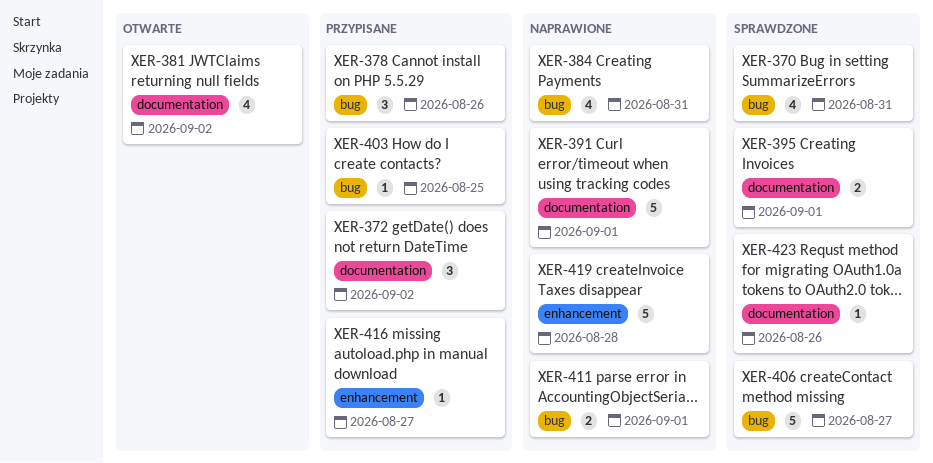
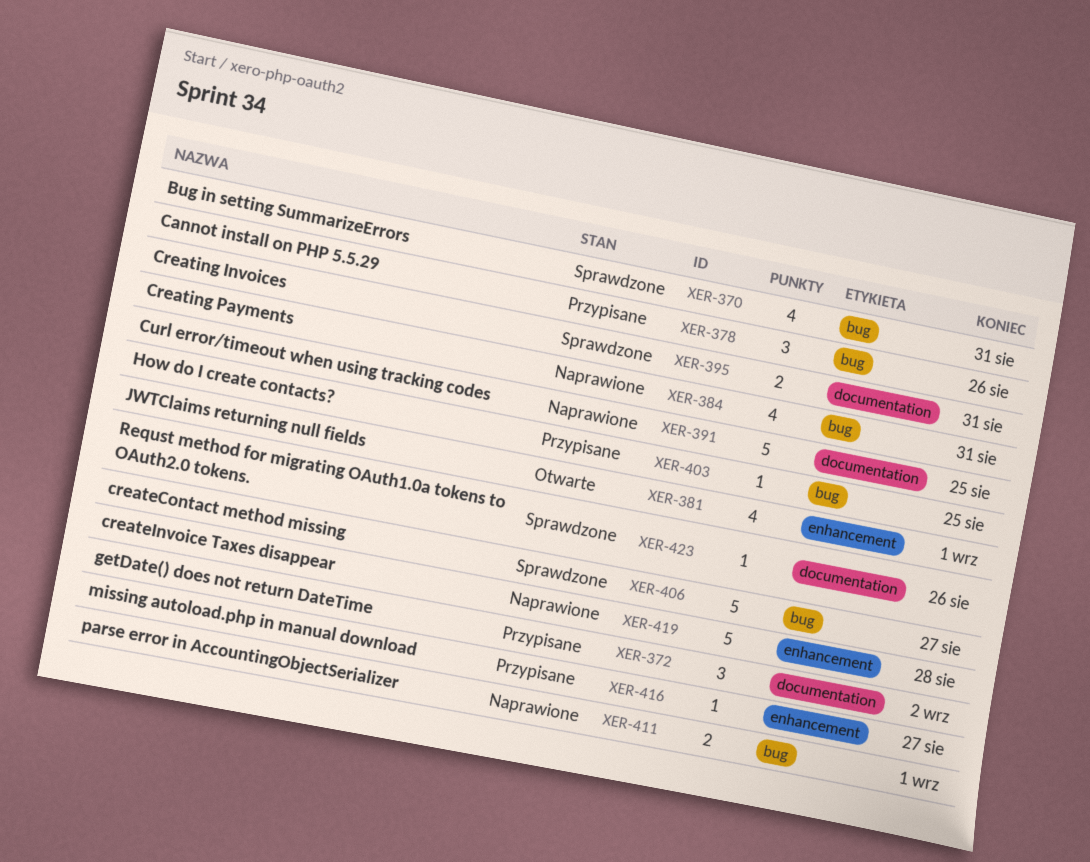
XER-381, label: documentation -> enhancement
XER-381, due: Sep 2 -> Sep 1
XER-391, due: Sep 1 -> Aug 25
XER-395, due: Sep 1 -> Aug 31

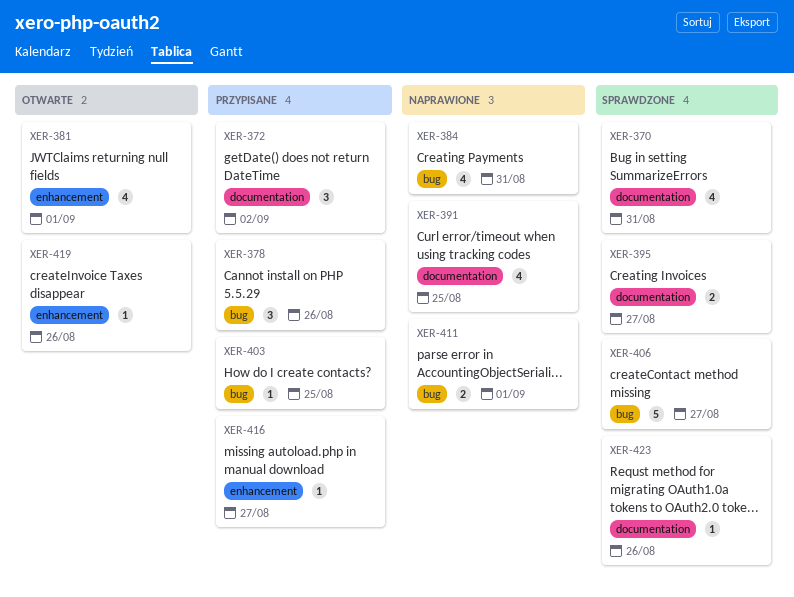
XER-370, label: bug -> documentation
XER-391, estimate: 5 -> 4
XER-395, due: Aug 31 -> Aug 27
XER-419, status: Naprawione -> Otwarte
XER-419, estimate: 5 -> 1
XER-419, due: Aug 28 -> Aug 26

